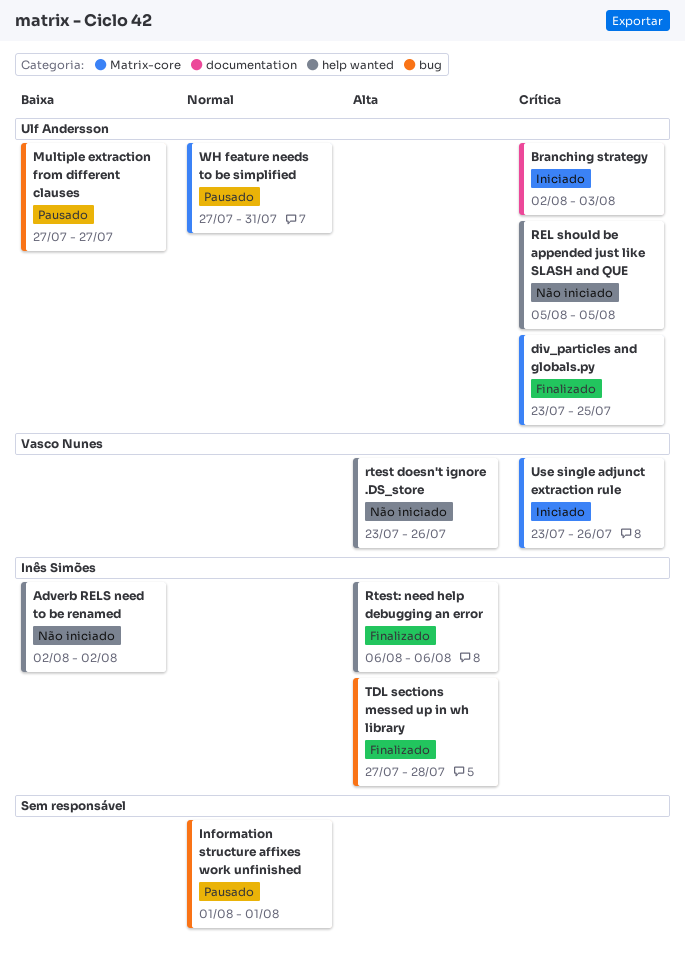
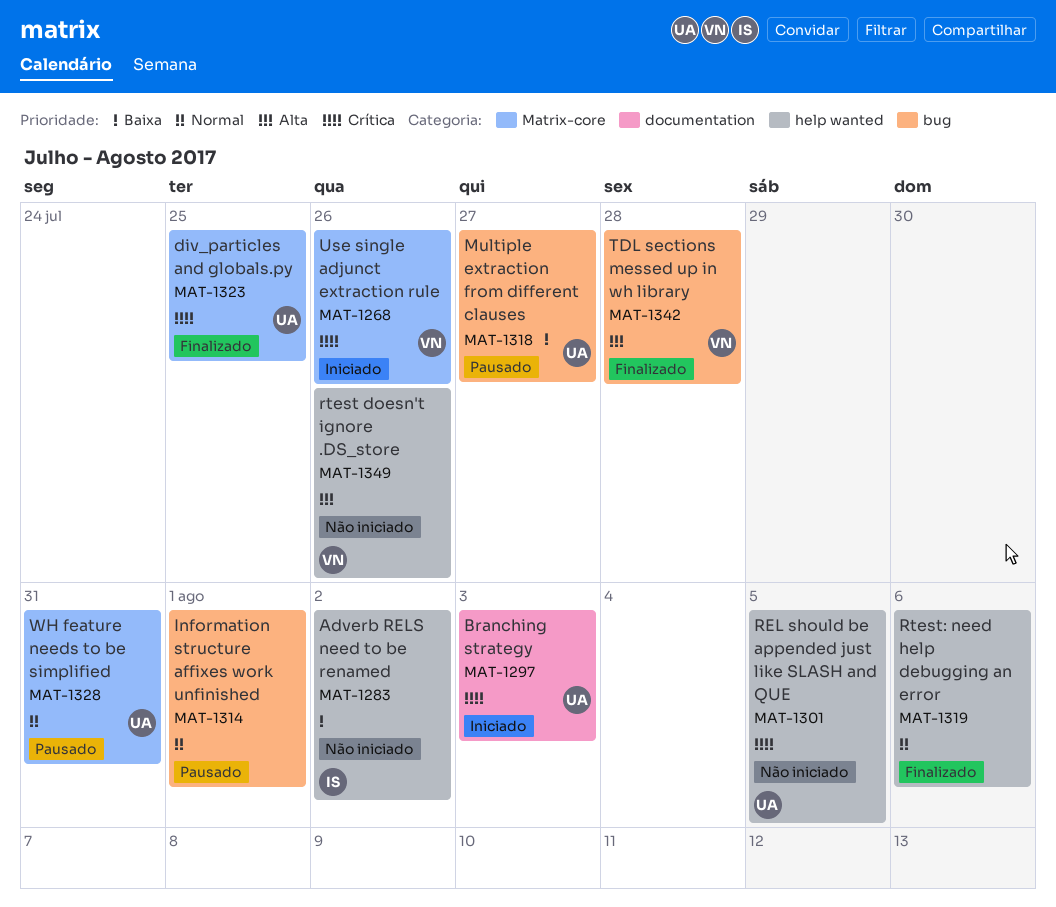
Rtest: need help debugging an error, owner: Inês Simões -> none
Rtest: need help debugging an error, priority: Alta -> Normal
TDL sections messed up in wh library, owner: Inês Simões -> Vasco Nunes

